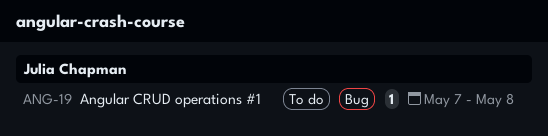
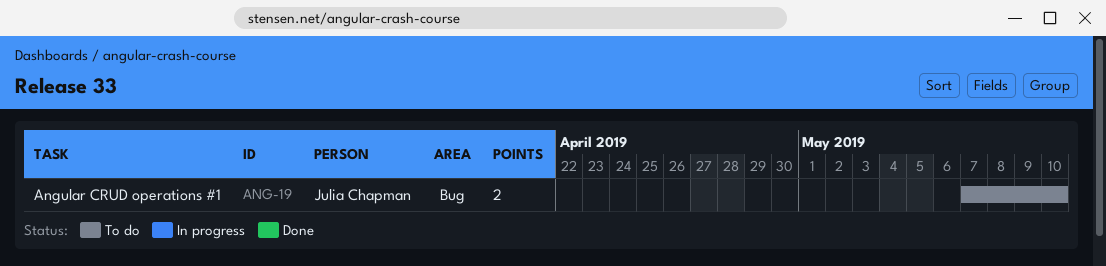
ANG-19, estimate: 1 -> 2
ANG-19, due: May 8 -> May 10

